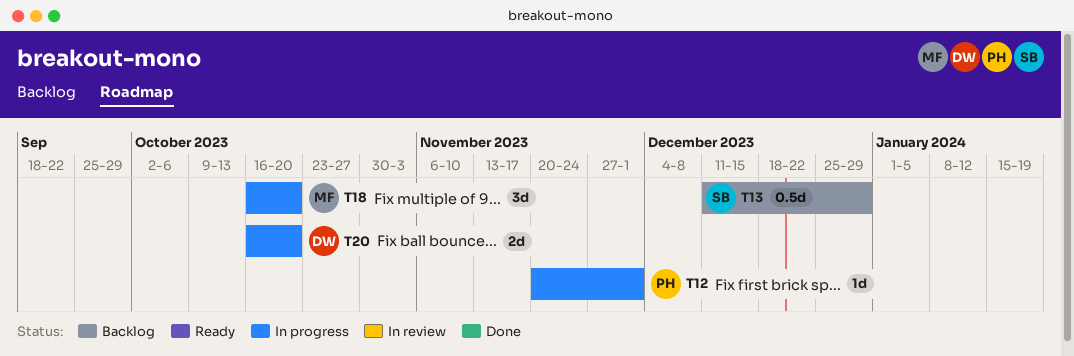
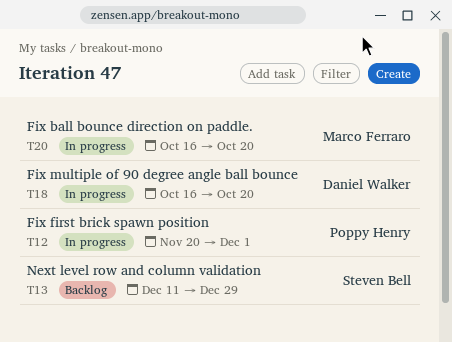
T18, owner: Marco Ferraro -> Daniel Walker
T20, owner: Daniel Walker -> Marco Ferraro

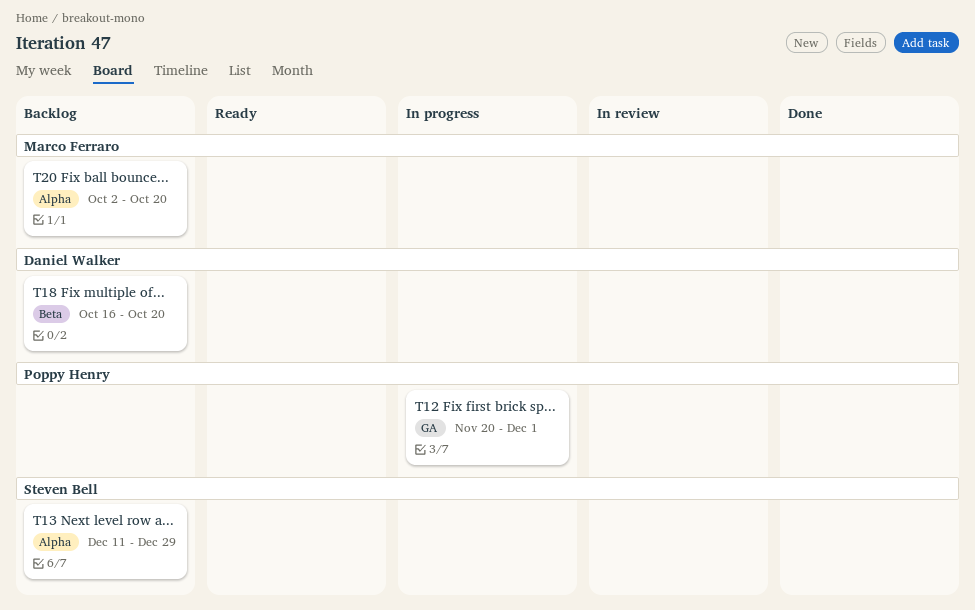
T18, status: In progress -> Backlog
T20, status: In progress -> Backlog
T20, start: Oct 16 -> Oct 2

